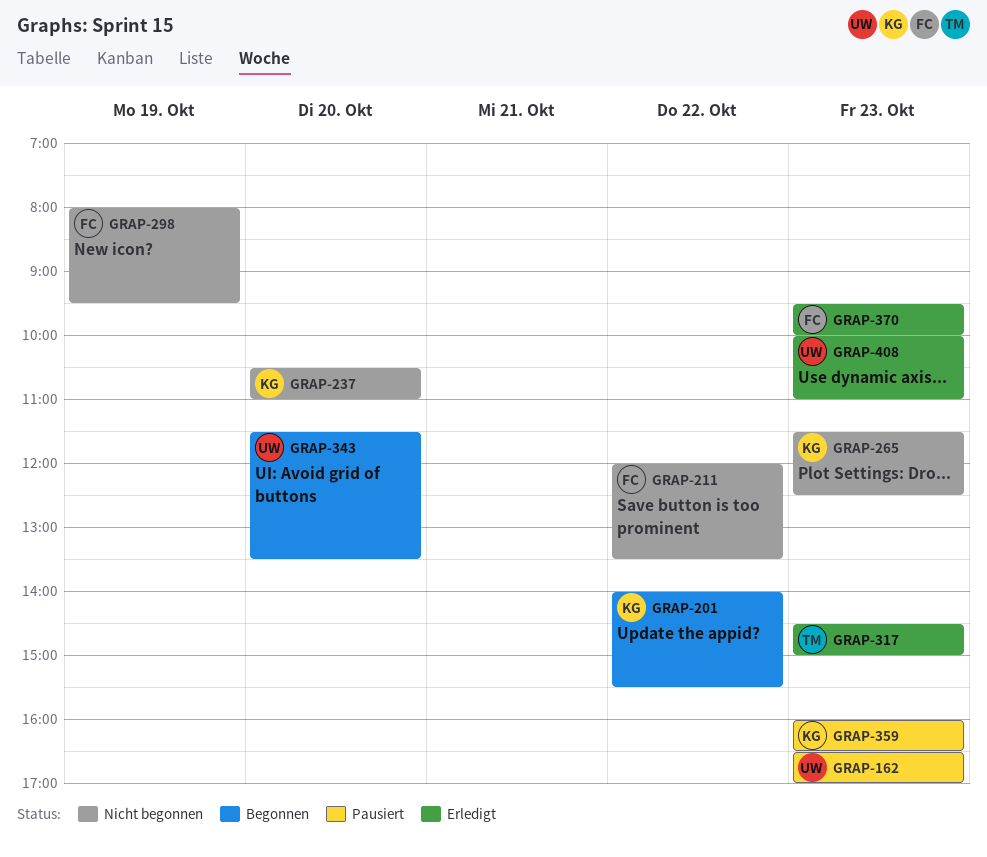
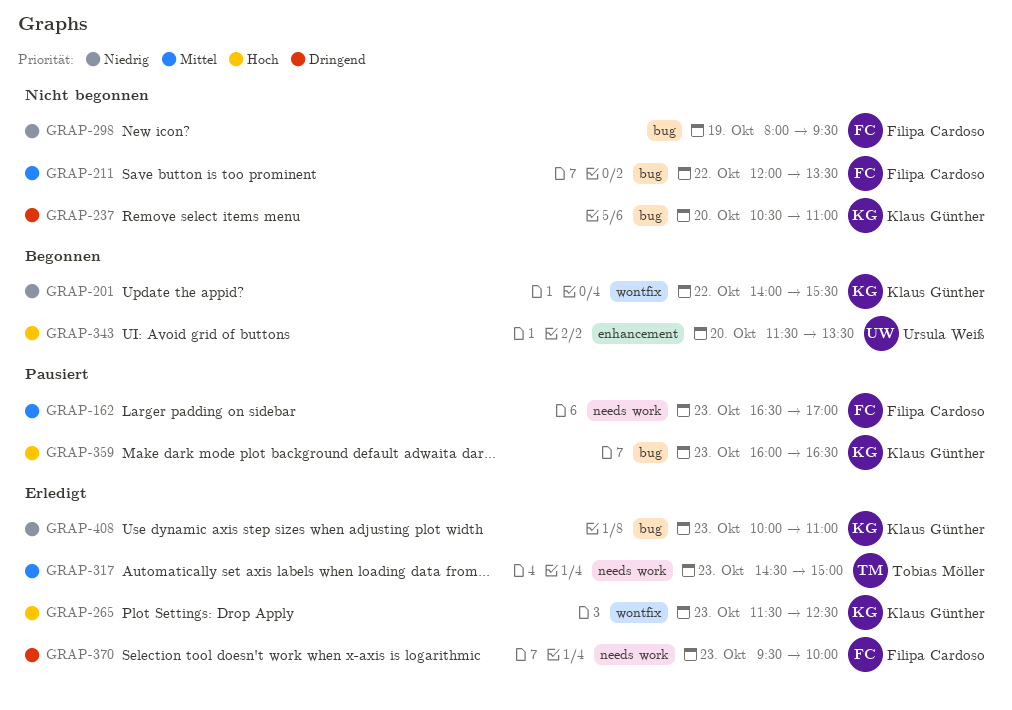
GRAP-162, owner: Ursula Weiß -> Filipa Cardoso
GRAP-265, status: Nicht begonnen -> Erledigt
GRAP-408, owner: Ursula Weiß -> Klaus Günther

